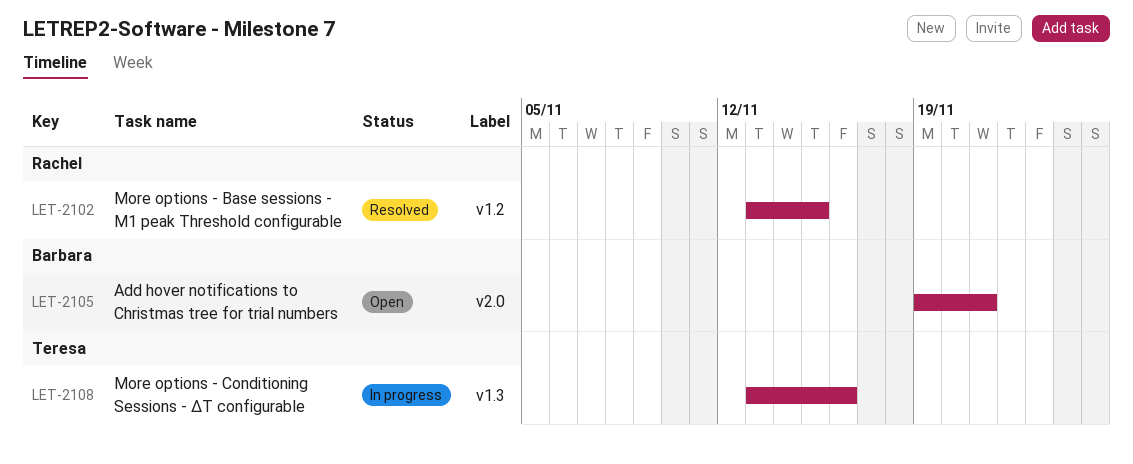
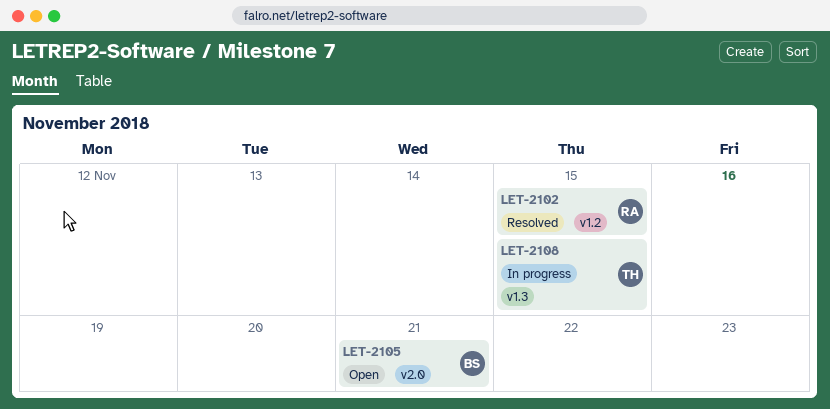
LET-2108, due: Nov 16 -> Nov 15

